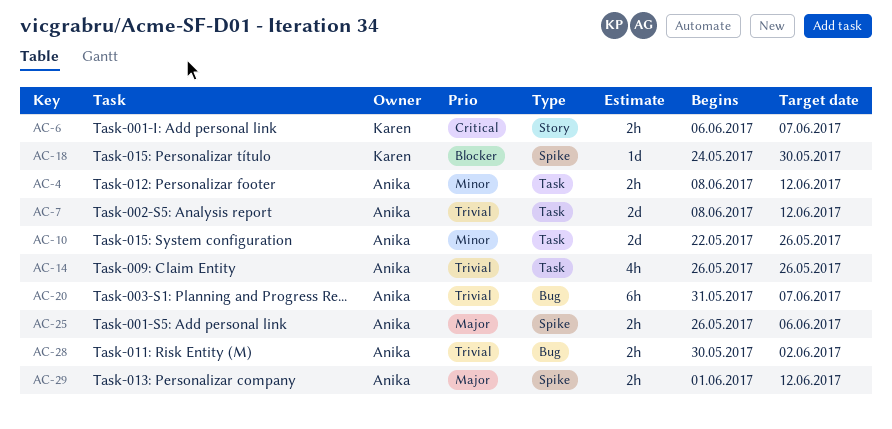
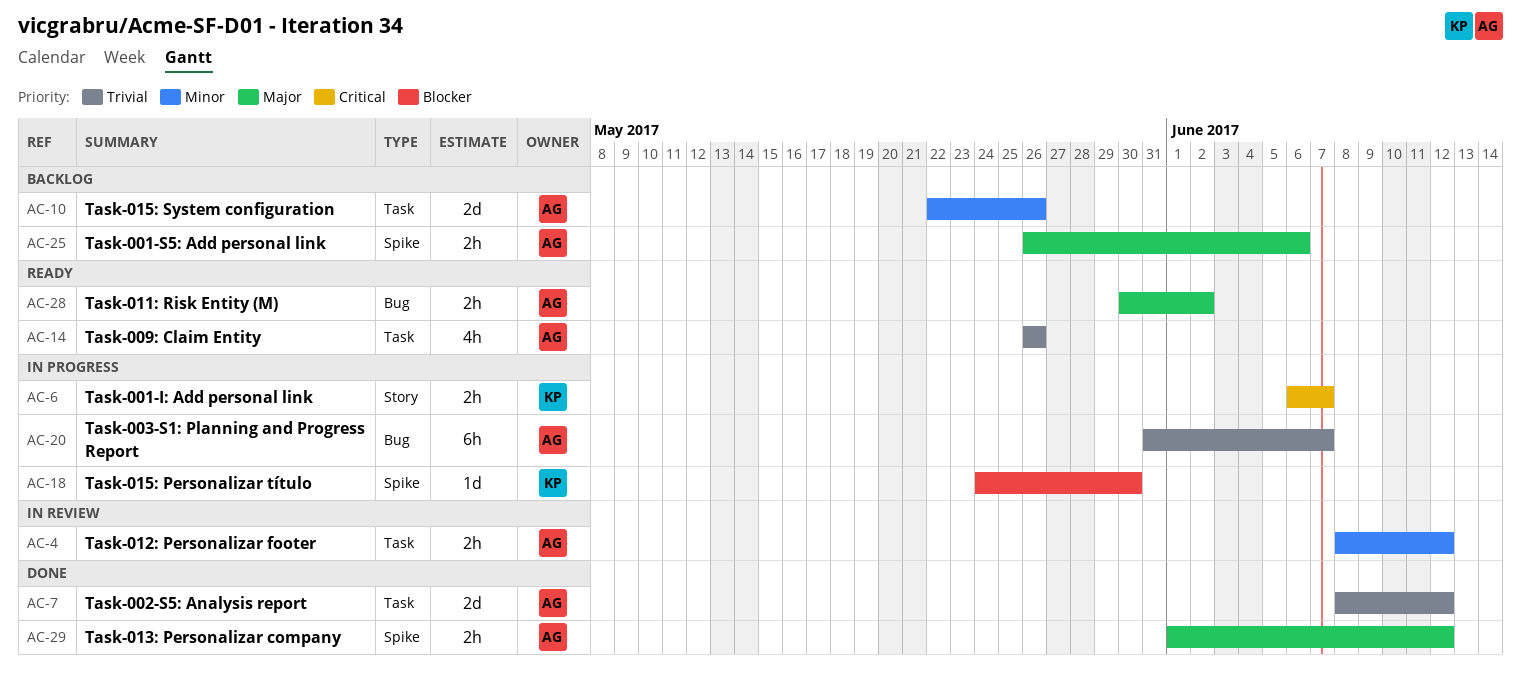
AC-28, priority: Trivial -> Major

